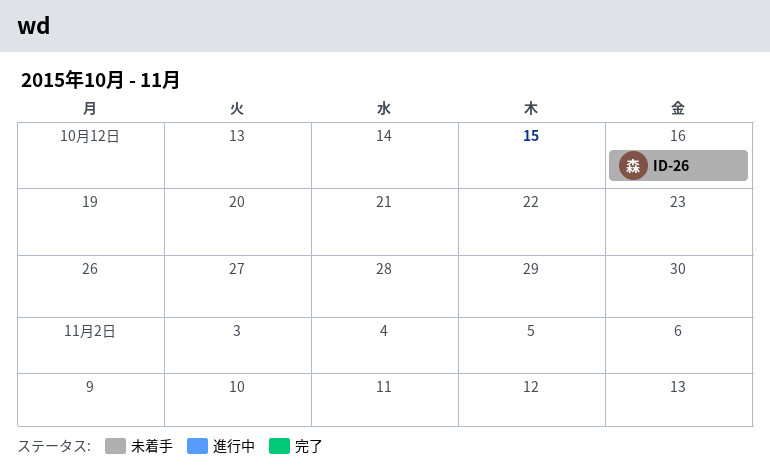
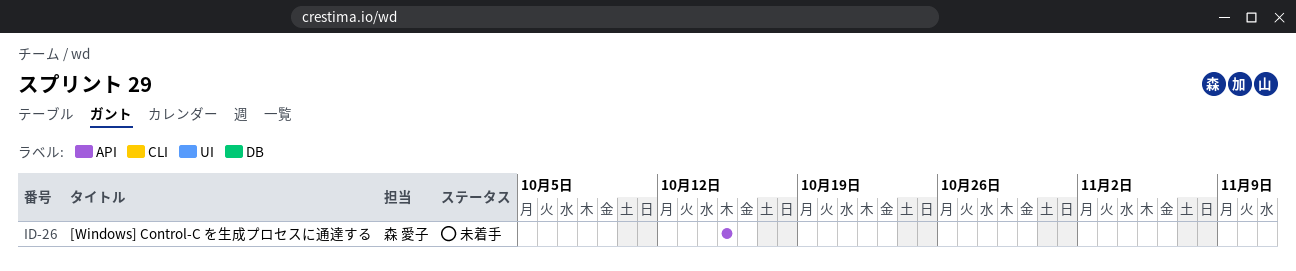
ID-26, start: Oct 16 -> Oct 15
ID-26, due: Oct 16 -> Oct 15

